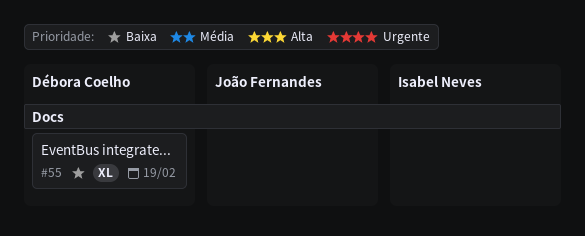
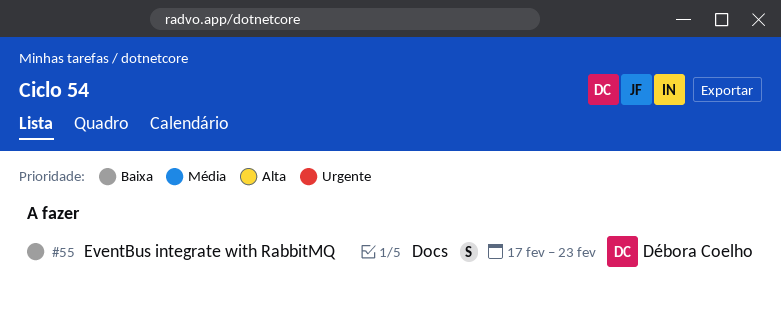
#55, estimate: XL -> S
#55, due: Feb 19 -> Feb 23

